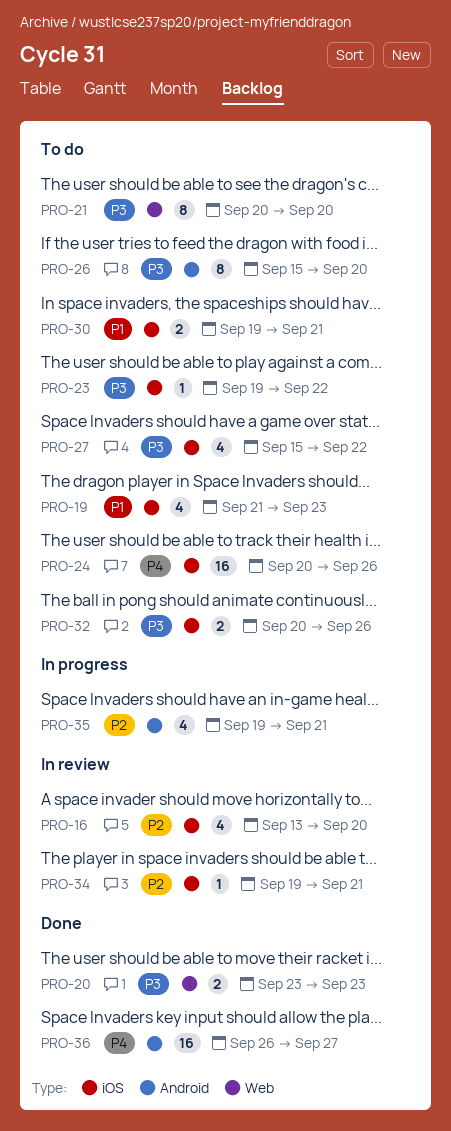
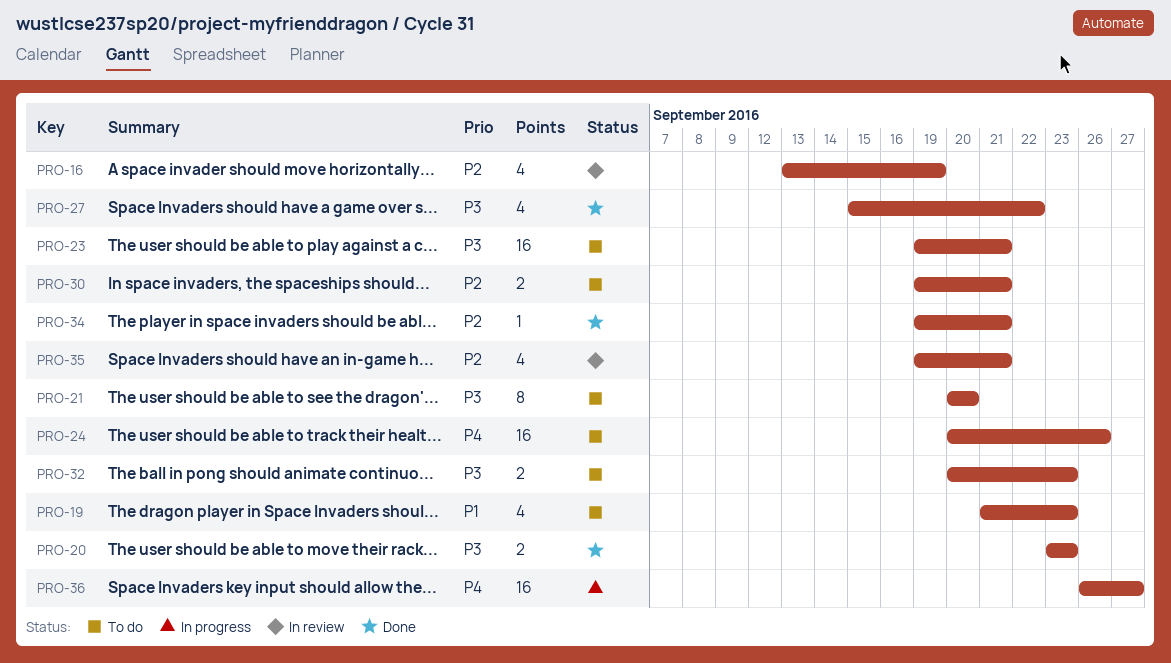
PRO-16, due: Sep 20 -> Sep 19
PRO-23, estimate: 1 -> 16
PRO-23, due: Sep 22 -> Sep 21
PRO-26: present -> none
PRO-27, status: To do -> Done
PRO-30, priority: P1 -> P2
PRO-32, due: Sep 26 -> Sep 23
PRO-34, status: In review -> Done
PRO-35, status: In progress -> In review
PRO-36, status: Done -> In progress

